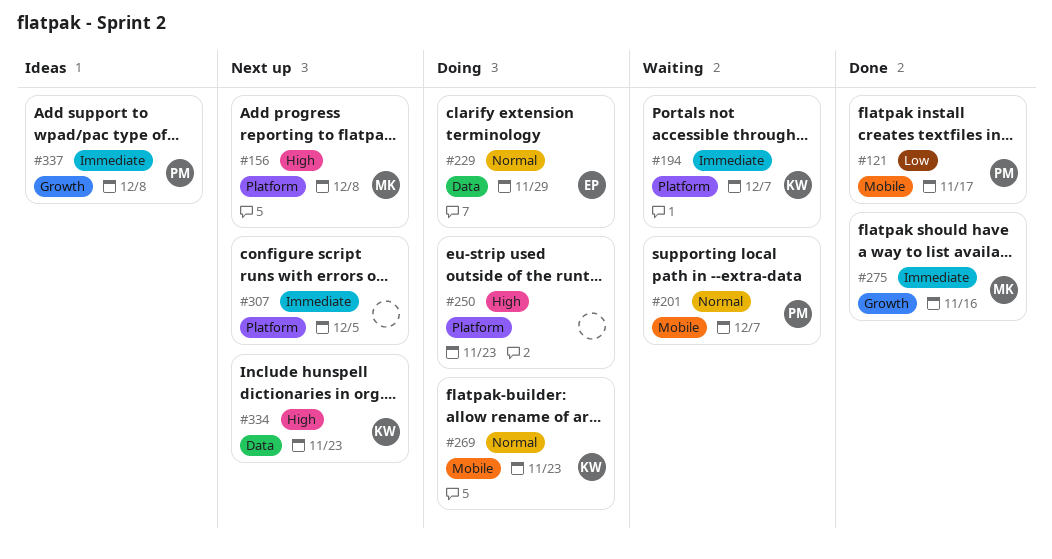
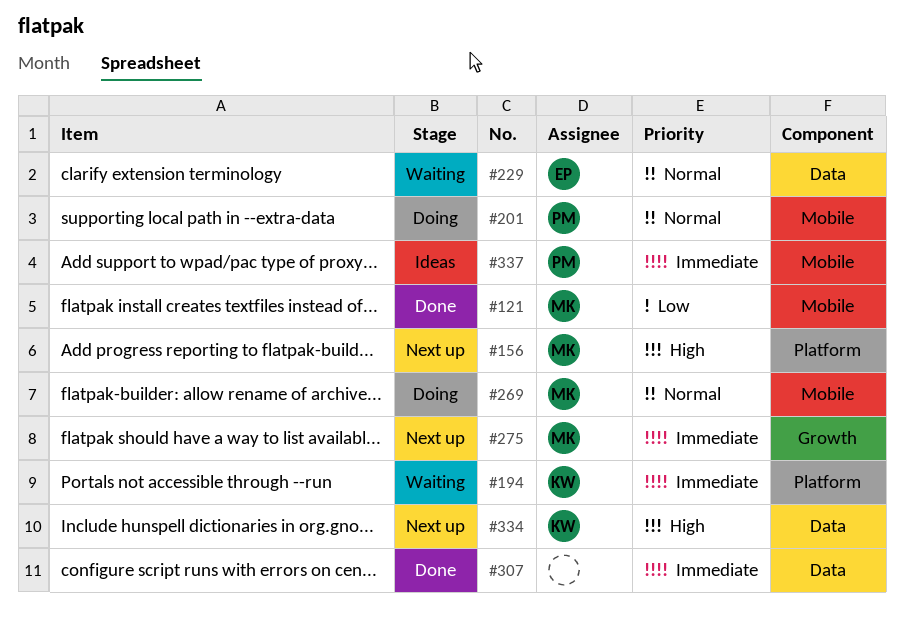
#121, owner: PM -> MK
#201, status: Waiting -> Doing
#229, status: Doing -> Waiting
#250: present -> none
#269, owner: KW -> MK
#275, status: Done -> Next up
#307, status: Next up -> Done
#307, label: Platform -> Data
#337, label: Growth -> Mobile

